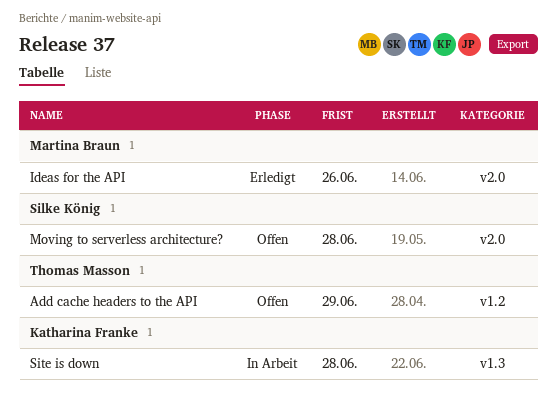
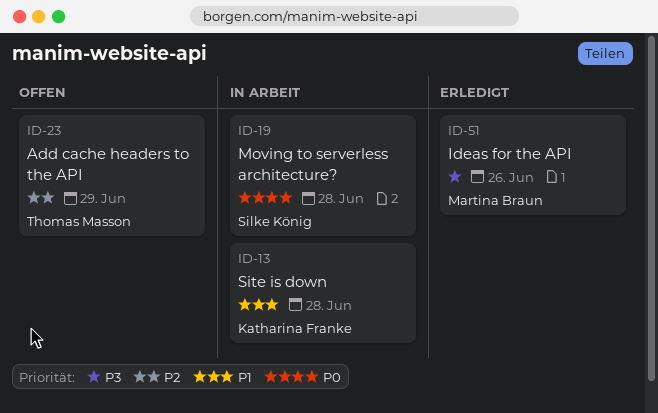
Moving to serverless architecture?, status: Offen -> In Arbeit

